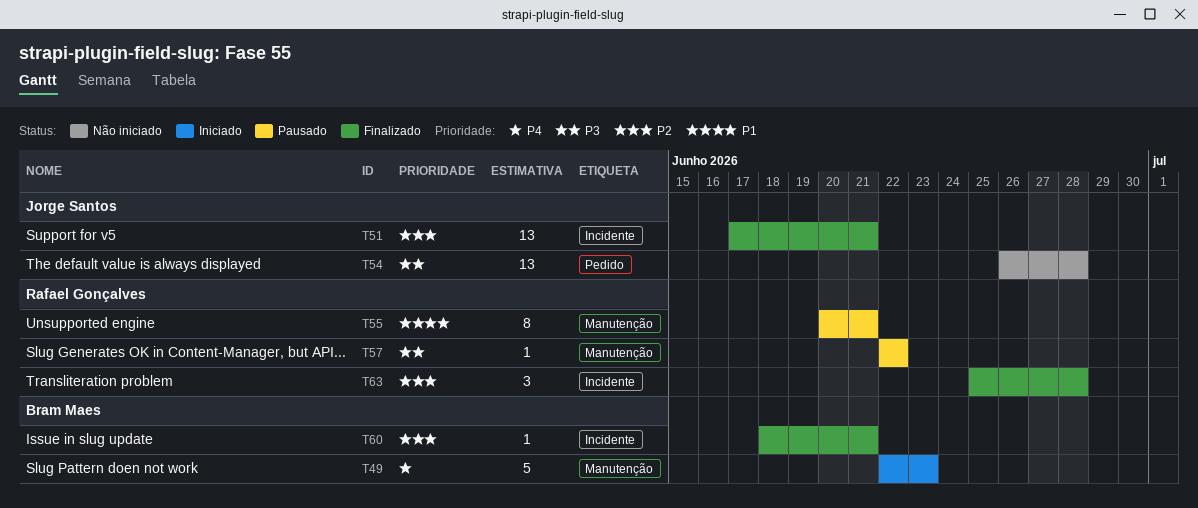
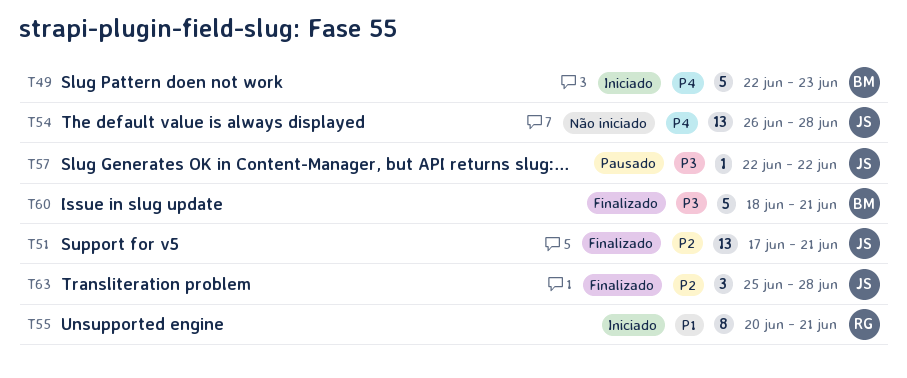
T54, priority: P3 -> P4
T55, status: Pausado -> Iniciado
T57, owner: Rafael Gonçalves -> Jorge Santos
T60, priority: P2 -> P3
T60, estimate: 1 -> 5
T63, owner: Rafael Gonçalves -> Jorge Santos

